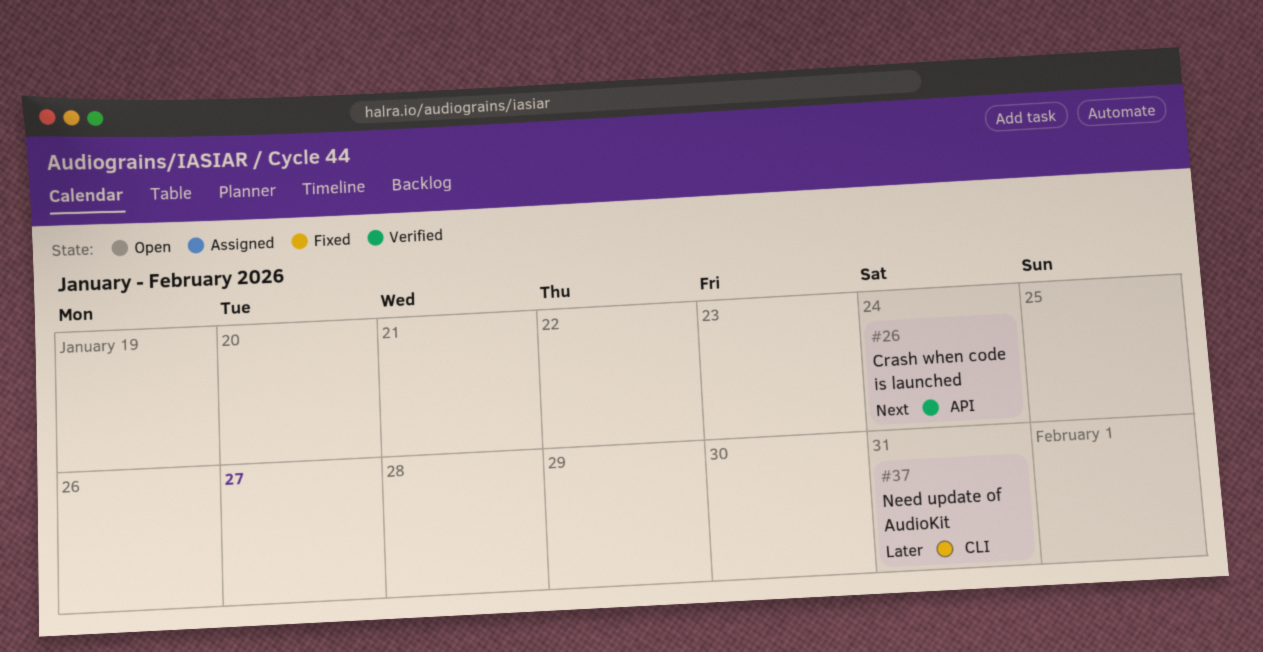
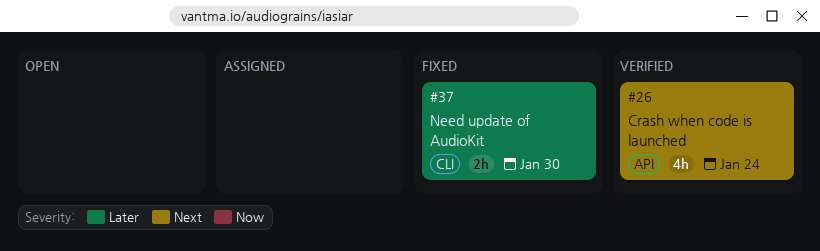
#37, due: Jan 31 -> Jan 30

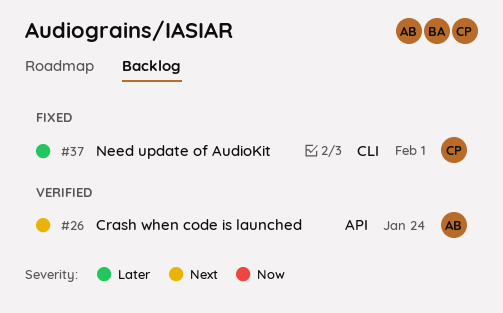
#37, due: Jan 30 -> Feb 1

